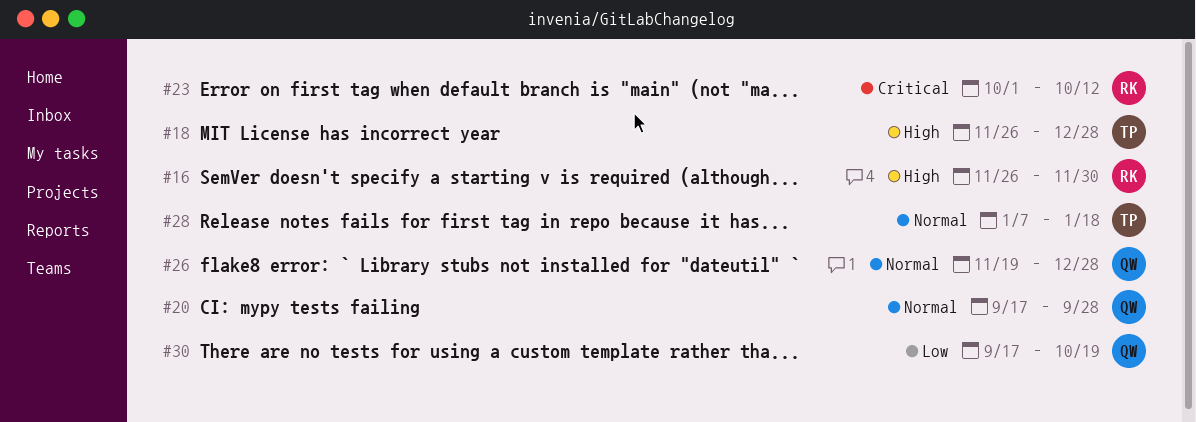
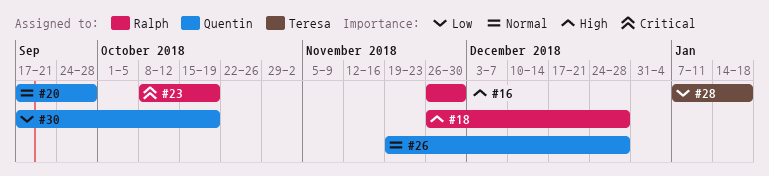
#18, owner: Teresa -> Ralph
#23, start: Oct 1 -> Oct 8
#23, due: Oct 12 -> Oct 19
#28, priority: Normal -> Low

